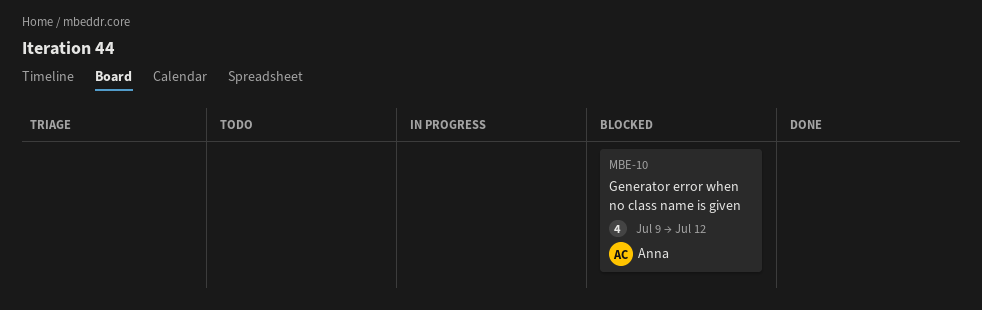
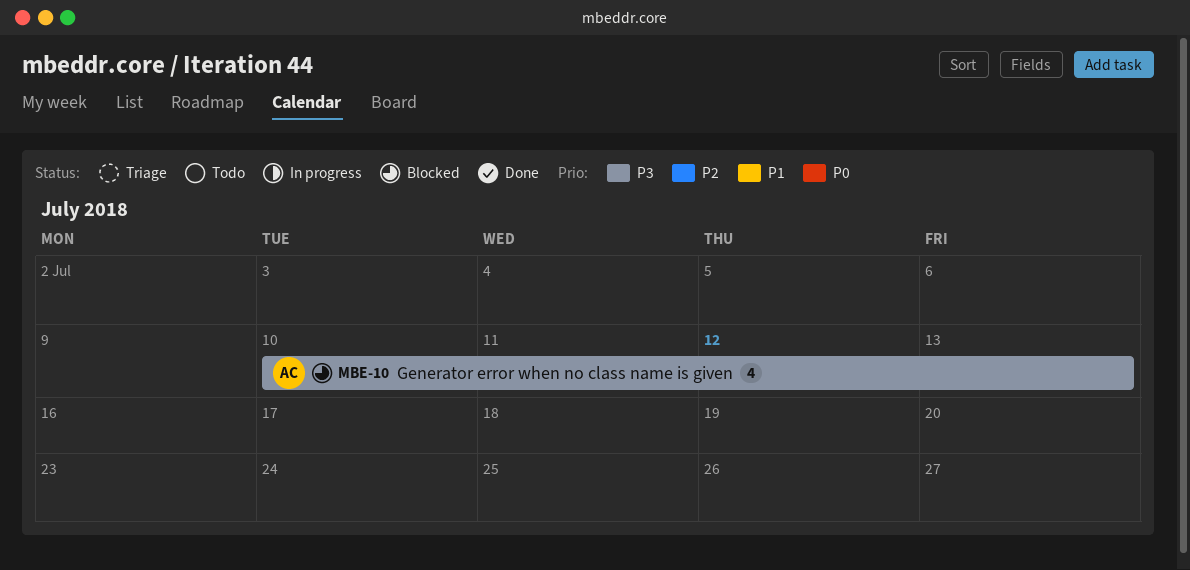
MBE-10, start: Jul 9 -> Jul 10
MBE-10, due: Jul 12 -> Jul 13

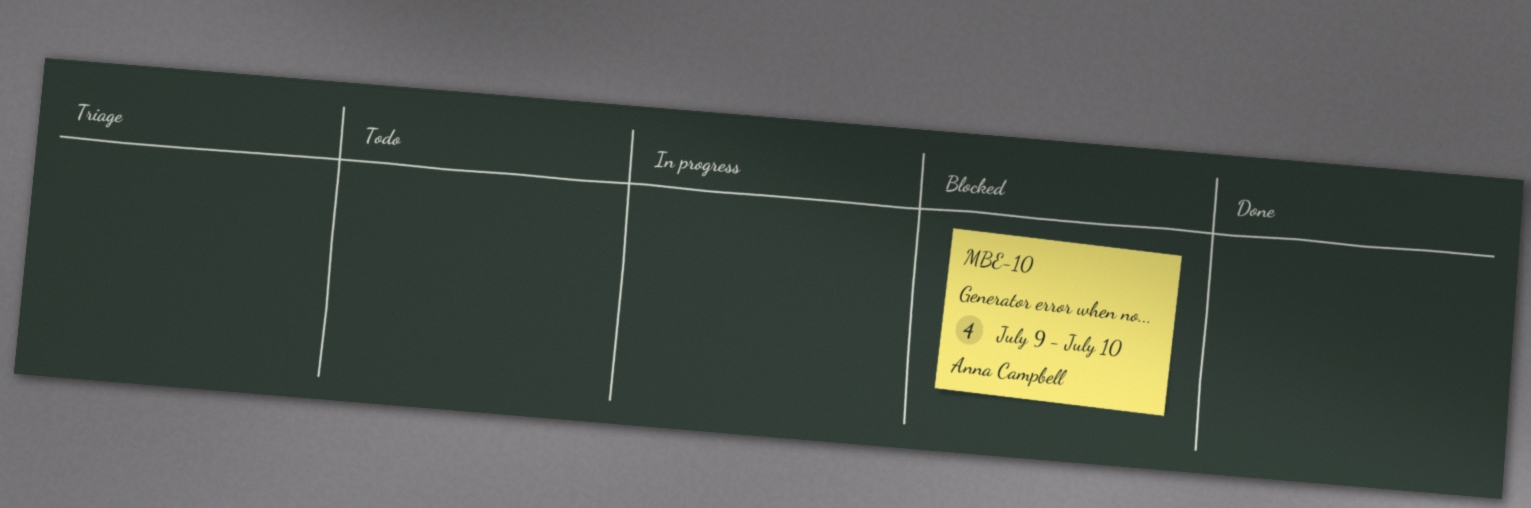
MBE-10, start: Jul 10 -> Jul 9
MBE-10, due: Jul 13 -> Jul 10

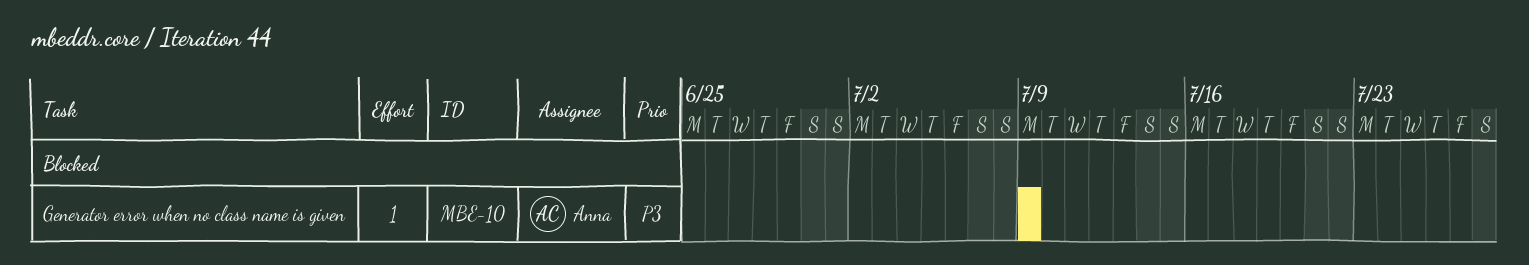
MBE-10, estimate: 4 -> 1
MBE-10, due: Jul 10 -> Jul 9

